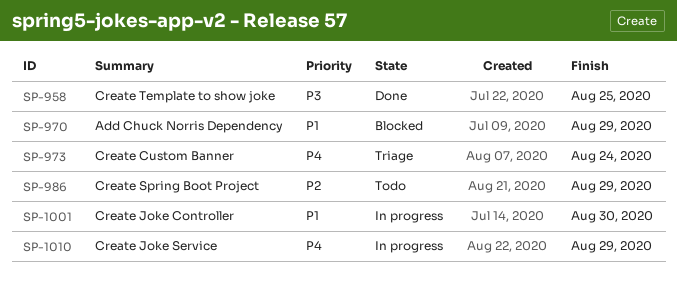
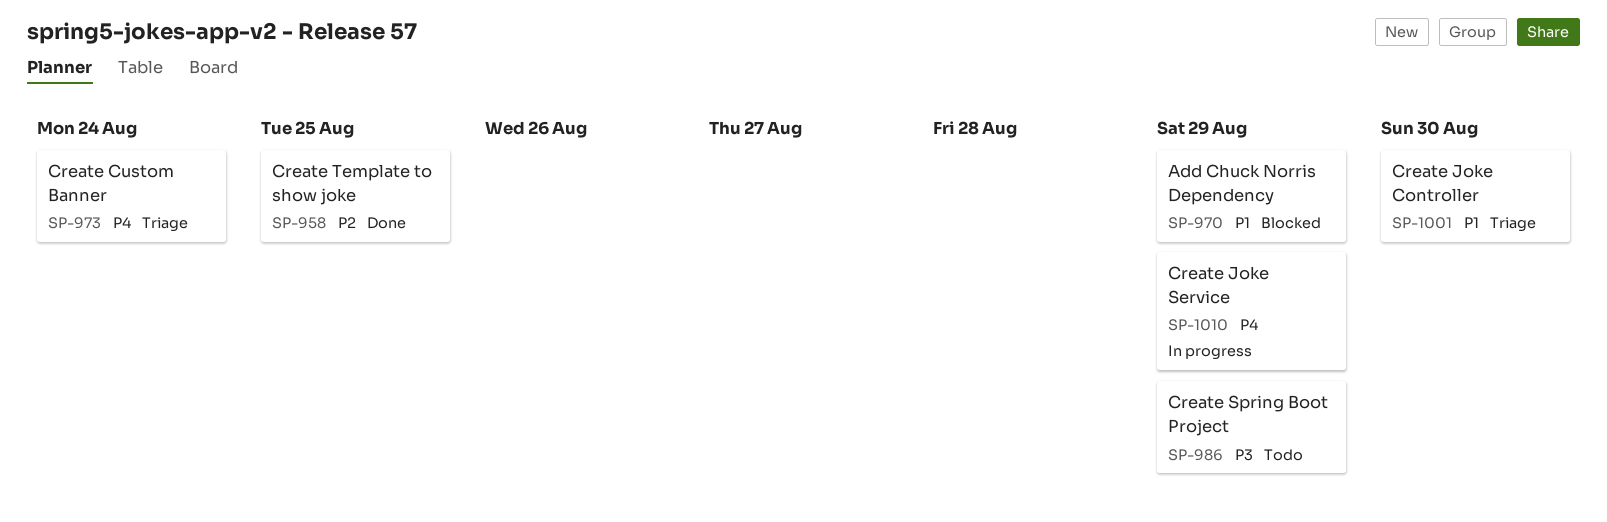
SP-958, priority: P3 -> P2
SP-986, priority: P2 -> P3
SP-1001, status: In progress -> Triage

